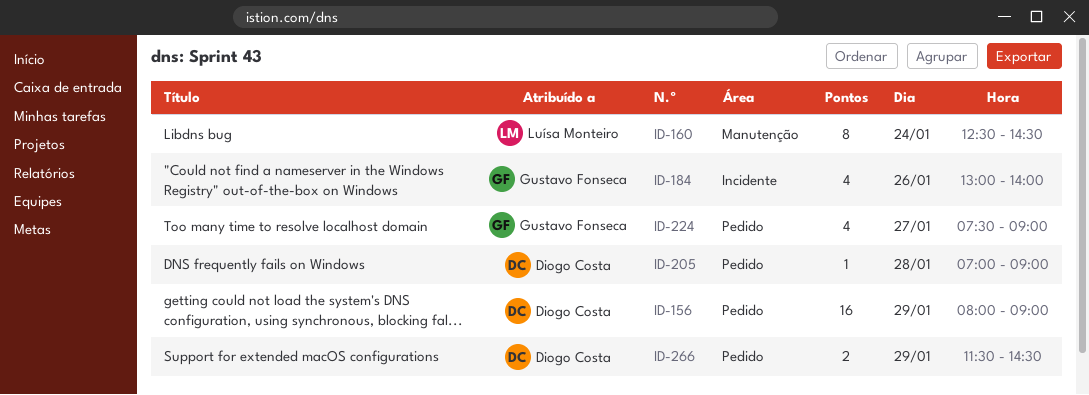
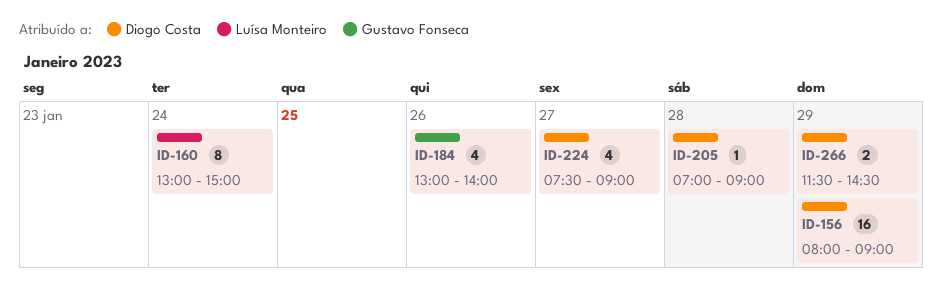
ID-160, begins: 12:30 -> 13:00
ID-160, ends: 14:30 -> 15:00
ID-224, owner: Gustavo Fonseca -> Diogo Costa

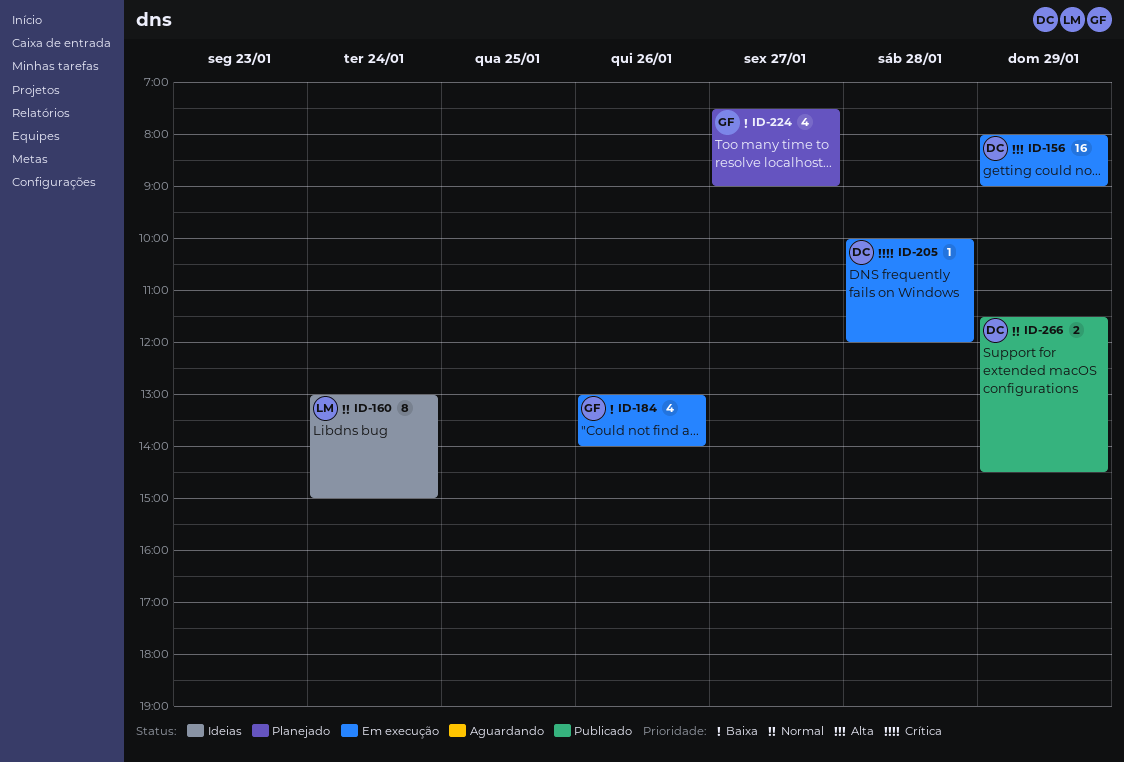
ID-205, begins: 07:00 -> 10:00
ID-205, ends: 09:00 -> 12:00
ID-224, owner: Diogo Costa -> Gustavo Fonseca

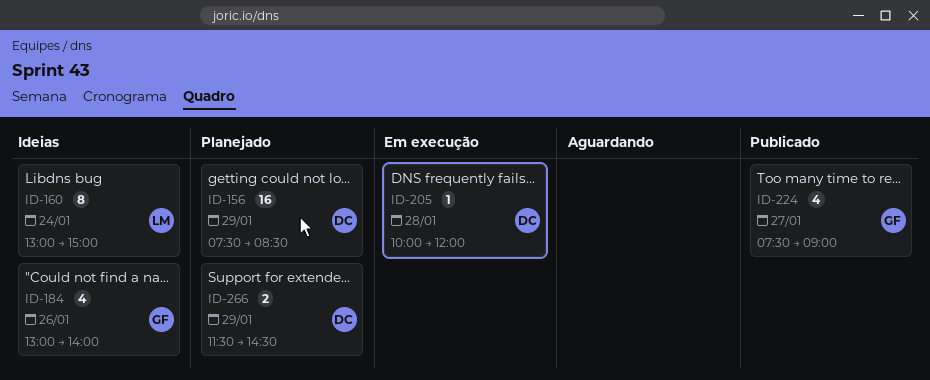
ID-156, status: Em execução -> Planejado
ID-156, begins: 08:00 -> 07:30
ID-156, ends: 09:00 -> 08:30
ID-184, status: Em execução -> Ideias
ID-224, status: Planejado -> Publicado
ID-266, status: Publicado -> Planejado

